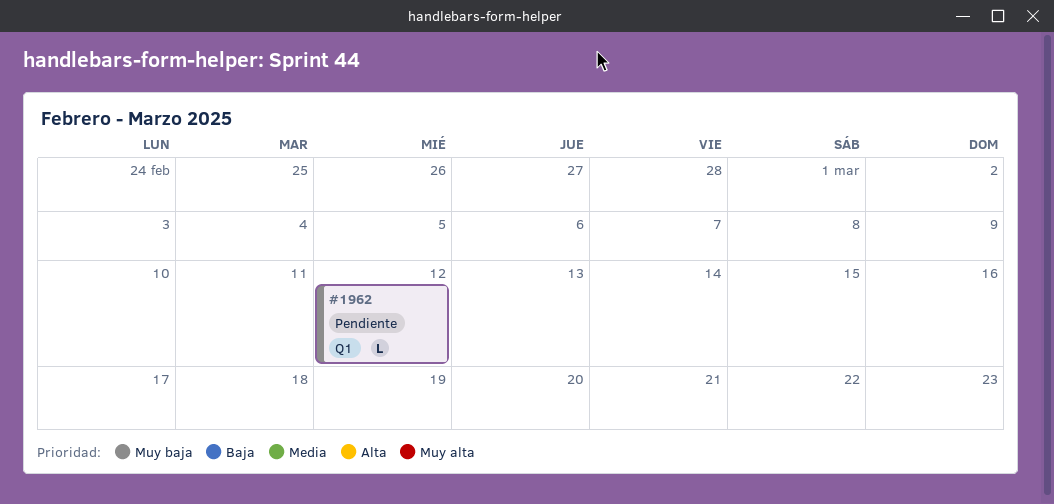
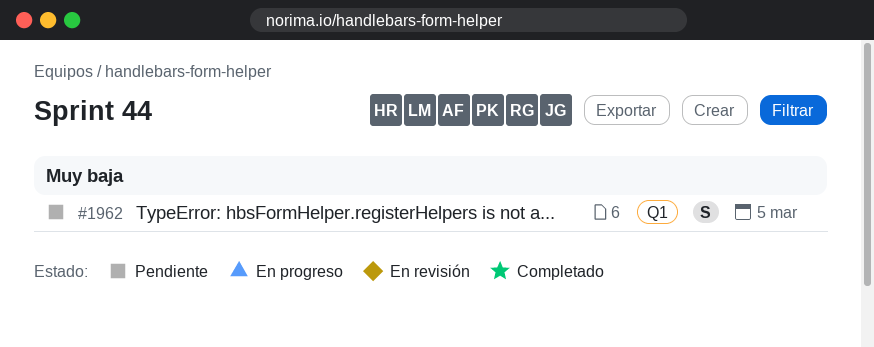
#1962, estimate: L -> S
#1962, due: Mar 12 -> Mar 5

